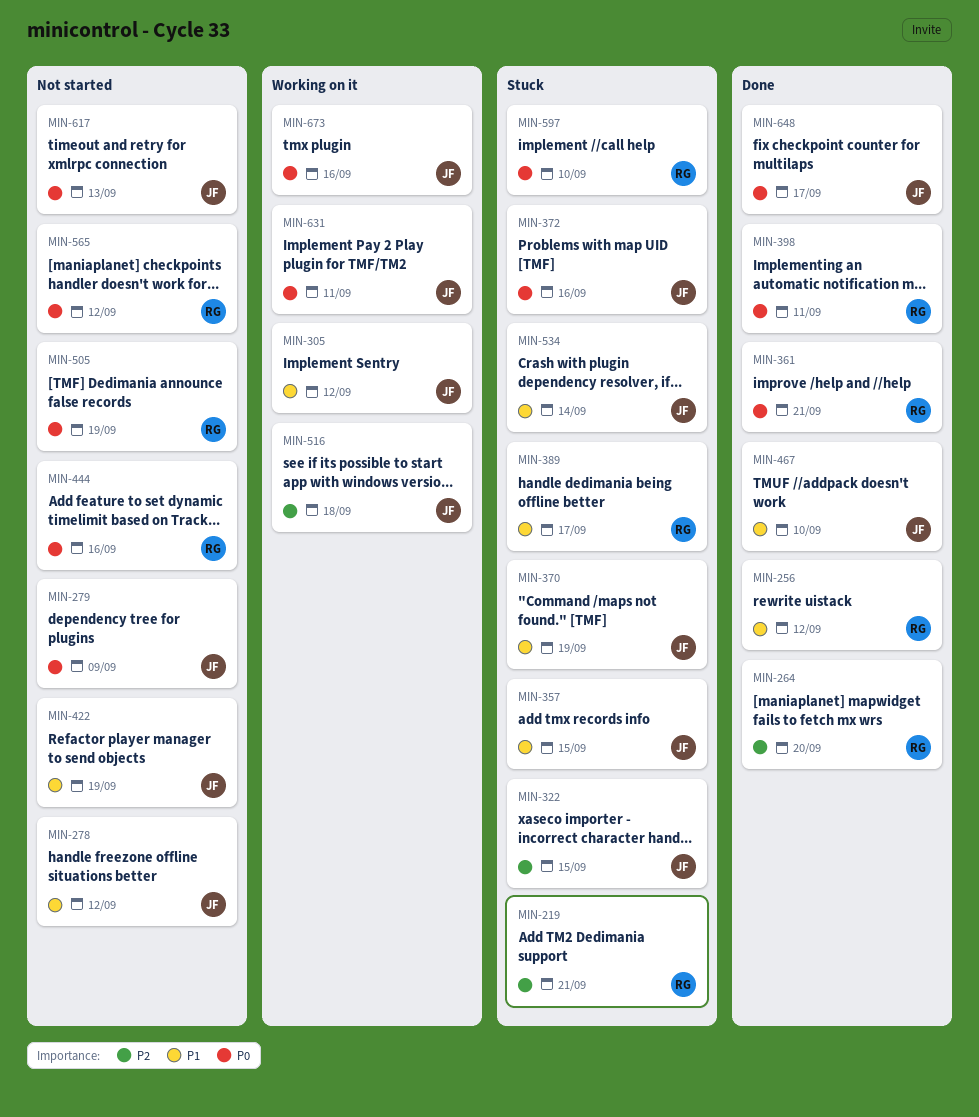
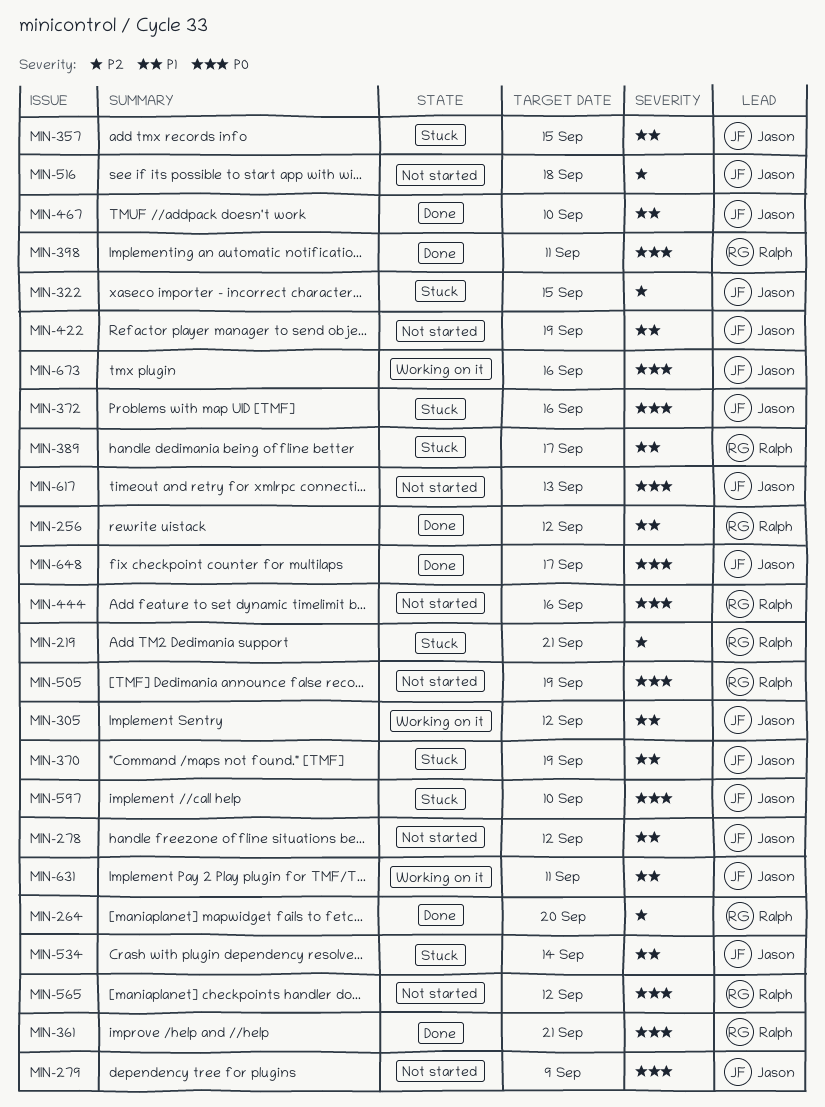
MIN-516, status: Working on it -> Not started
MIN-597, owner: Ralph -> Jason
MIN-631, priority: P0 -> P1

